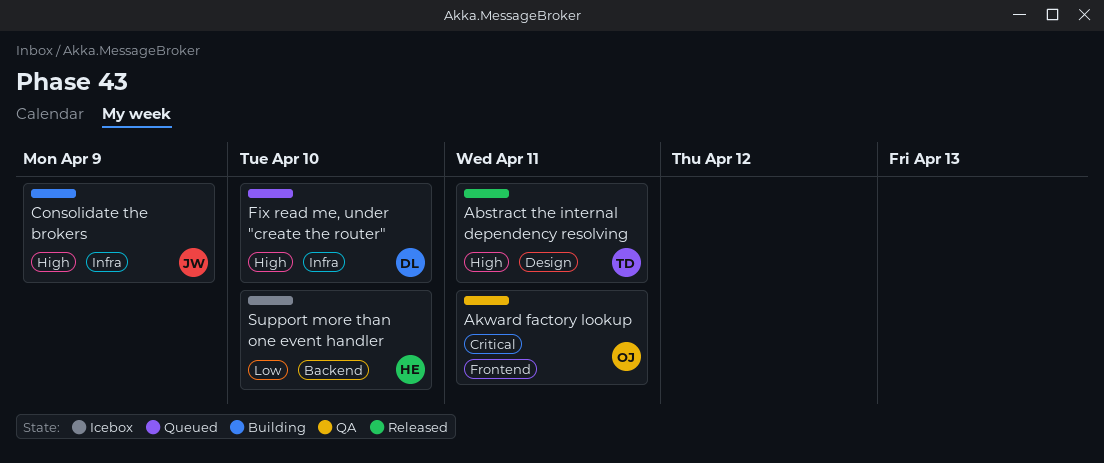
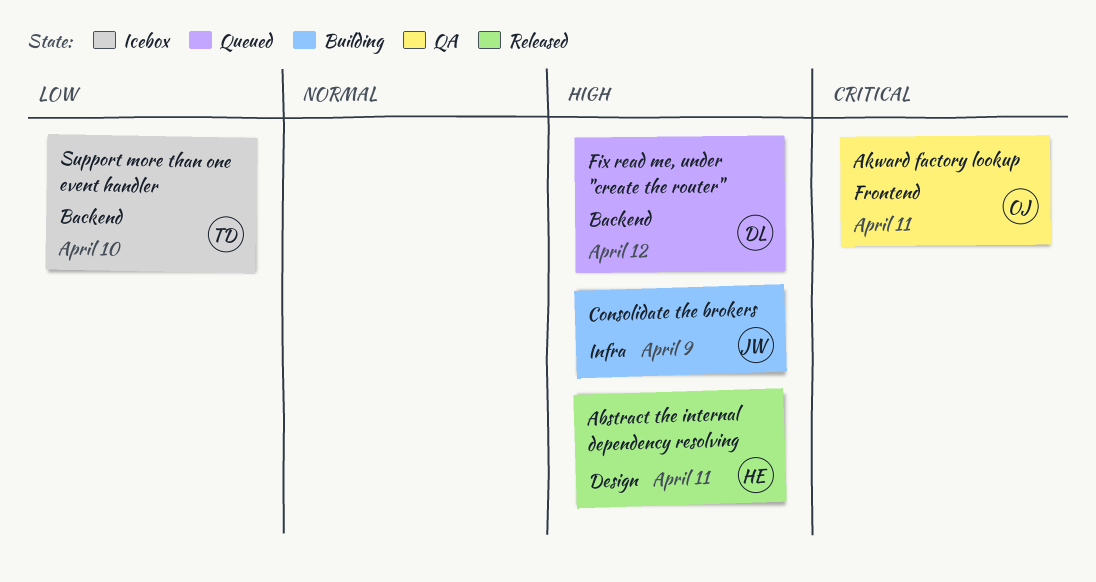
Abstract the internal dependency resolving, owner: TD -> HE
Fix read me, under "create the router", label: Infra -> Backend
Fix read me, under "create the router", due: Apr 10 -> Apr 12
Support more than one event handler, owner: HE -> TD

